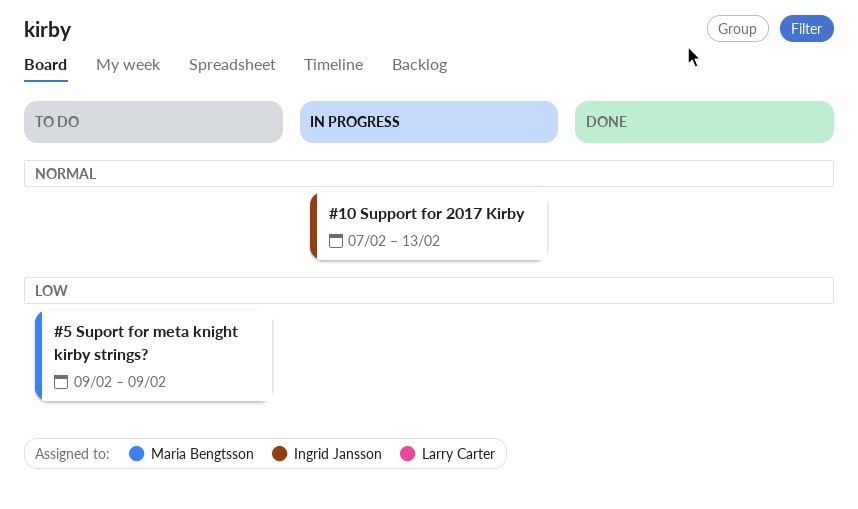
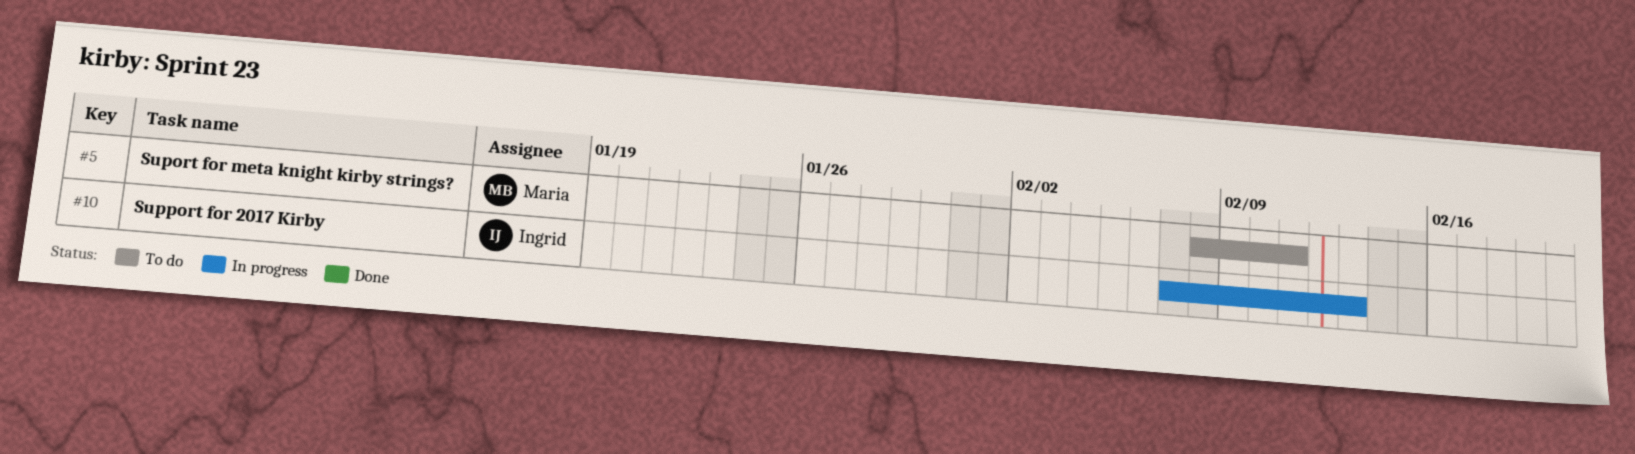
#5, start: Feb 9 -> Feb 8
#5, due: Feb 9 -> Feb 11

